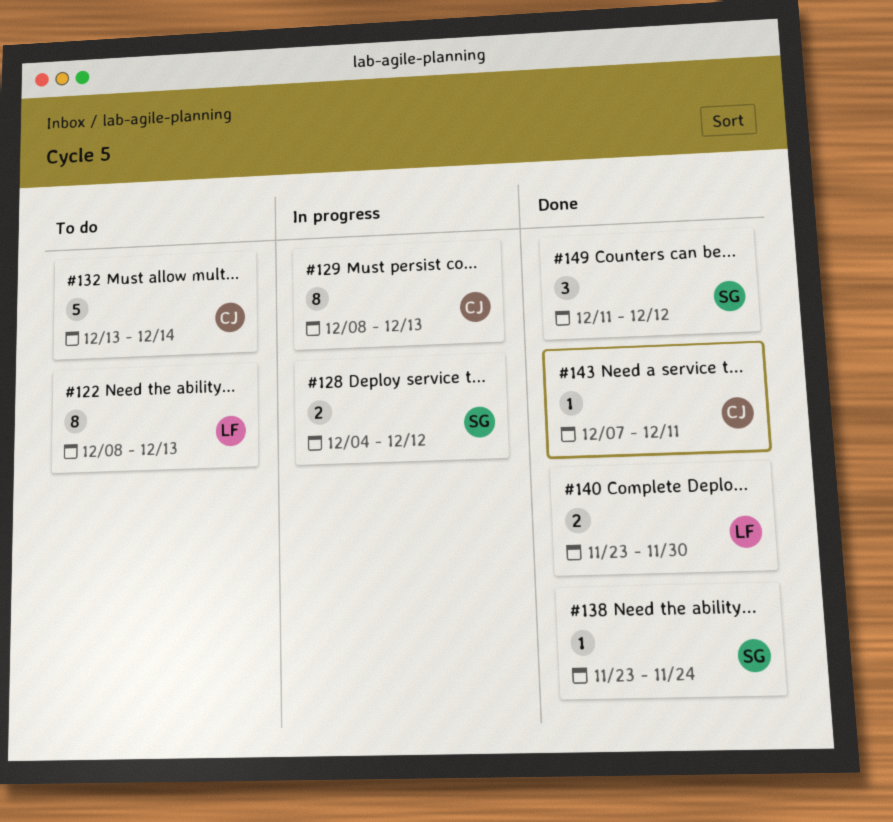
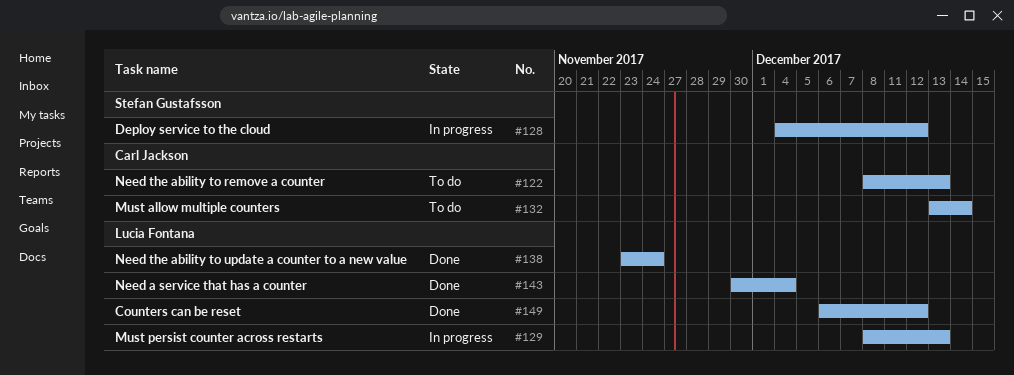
#122, owner: Lucia Fontana -> Carl Jackson
#129, owner: Carl Jackson -> Lucia Fontana
#138, owner: Stefan Gustafsson -> Lucia Fontana
#140: present -> none
#143, owner: Carl Jackson -> Lucia Fontana
#143, start: Dec 7 -> Nov 30
#143, due: Dec 11 -> Dec 4
#149, owner: Stefan Gustafsson -> Lucia Fontana
#149, start: Dec 11 -> Dec 6

